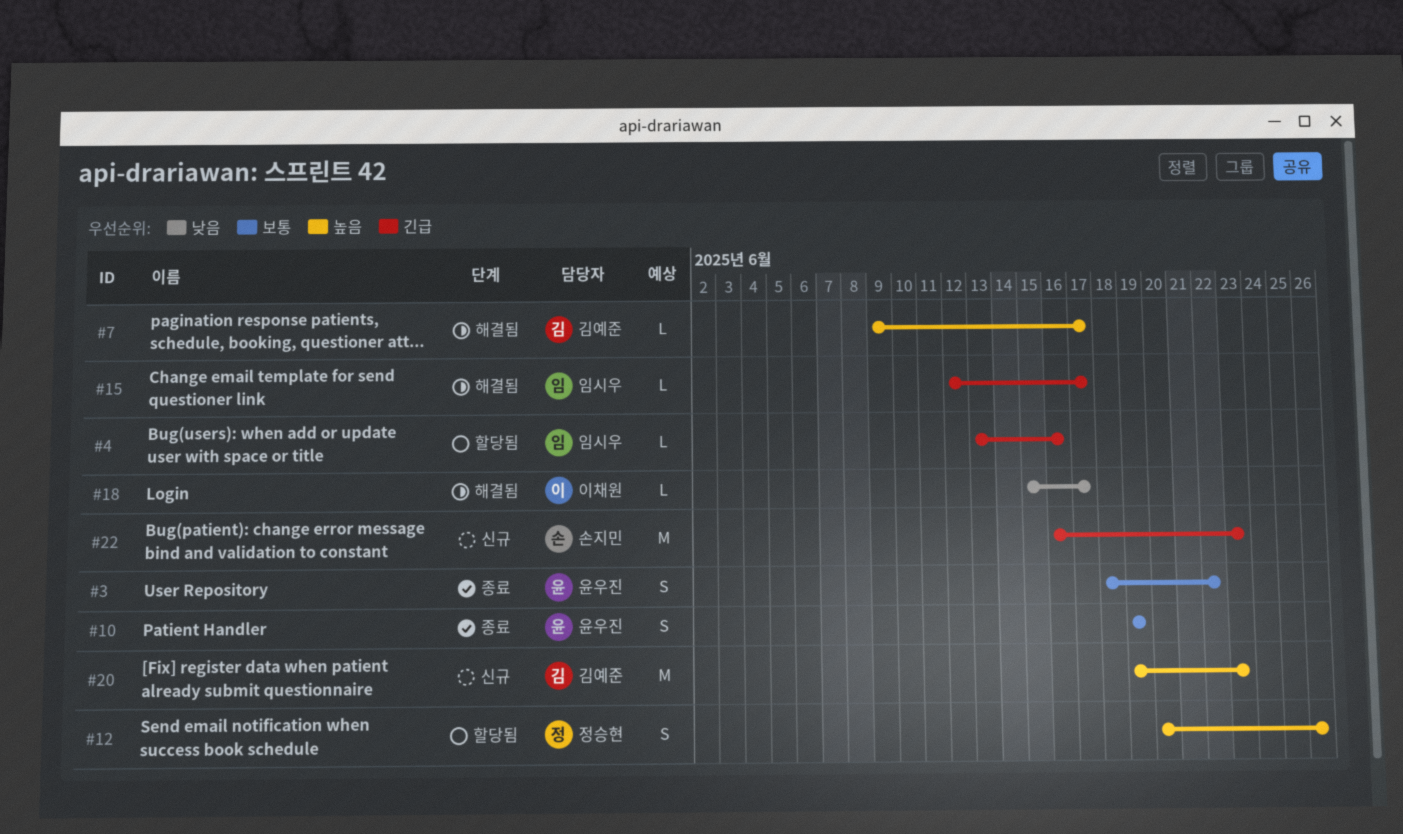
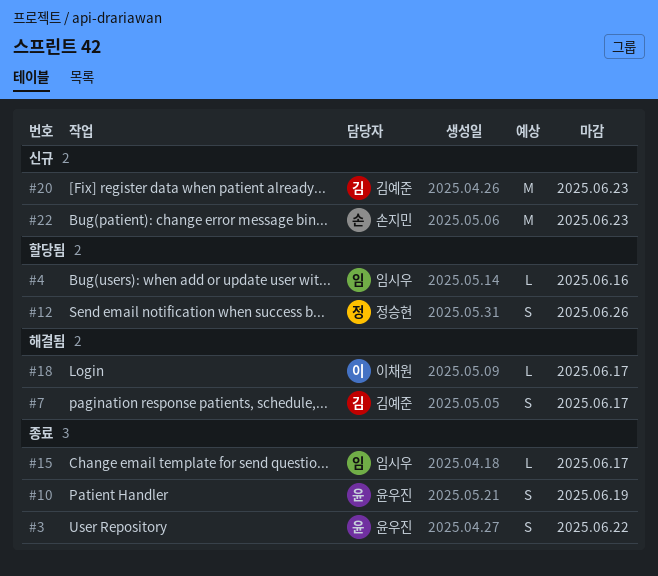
#7, estimate: L -> S
#15, status: 해결됨 -> 종료

